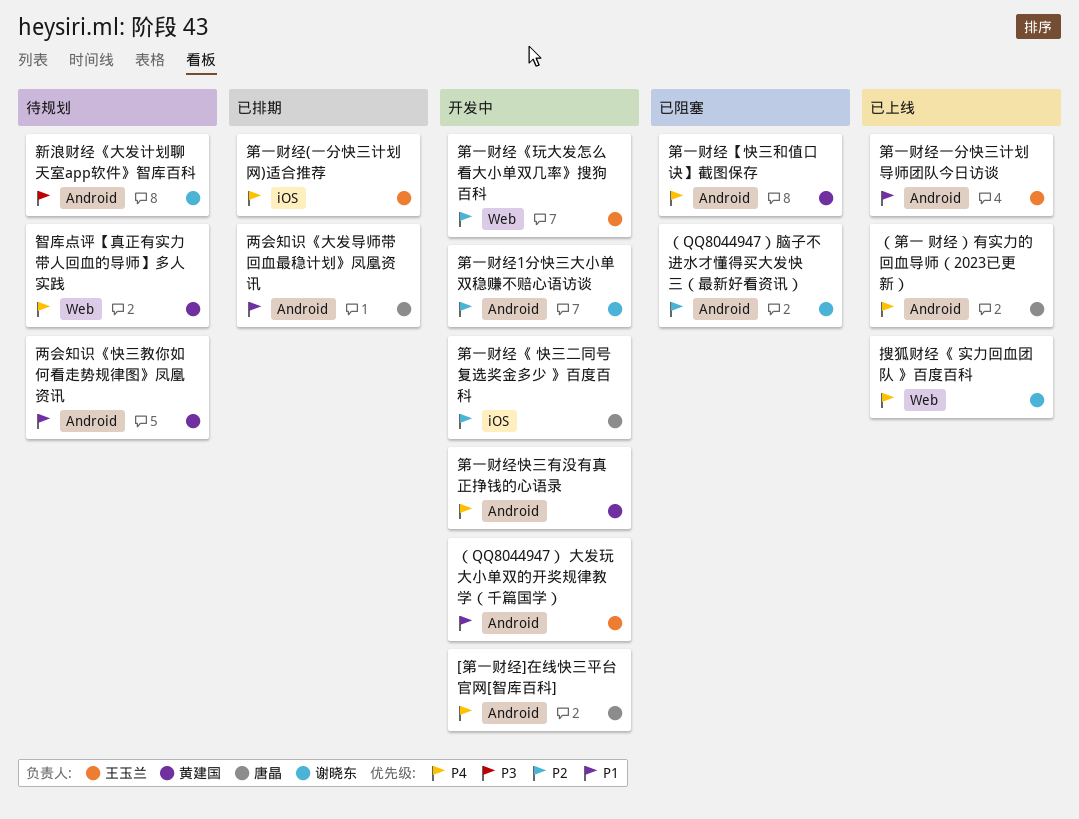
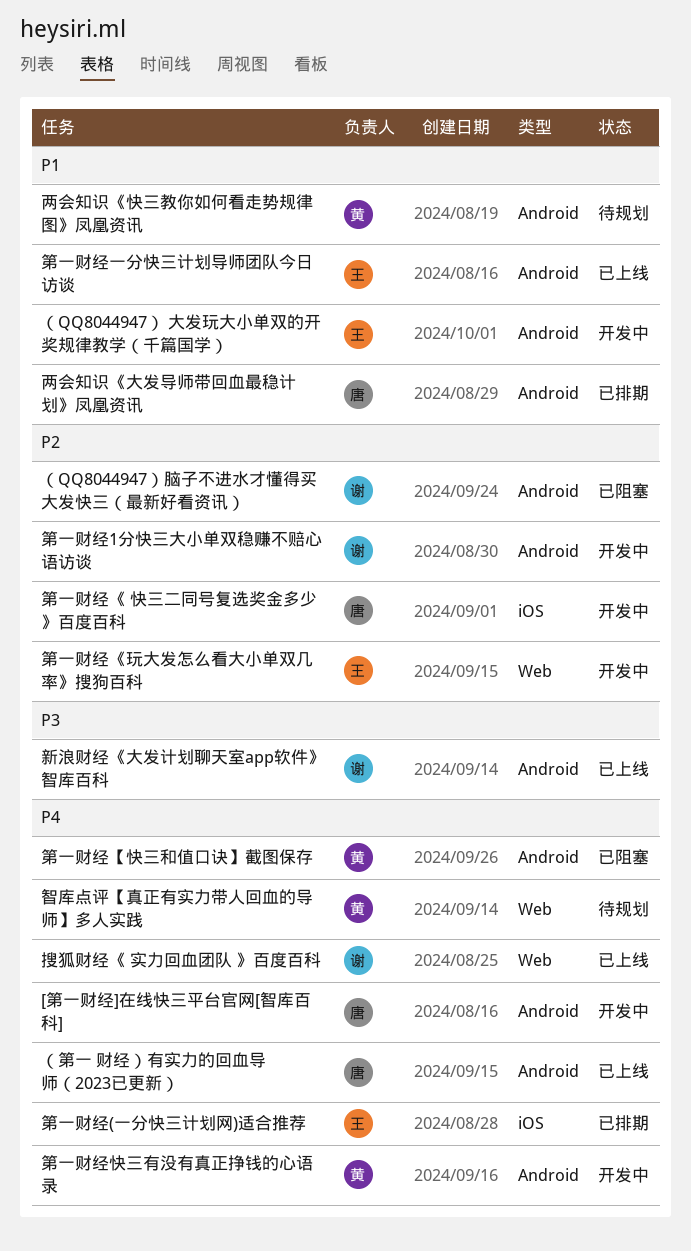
新浪财经《大发计划聊天室app软件》智库百科, status: 待规划 -> 已上线

